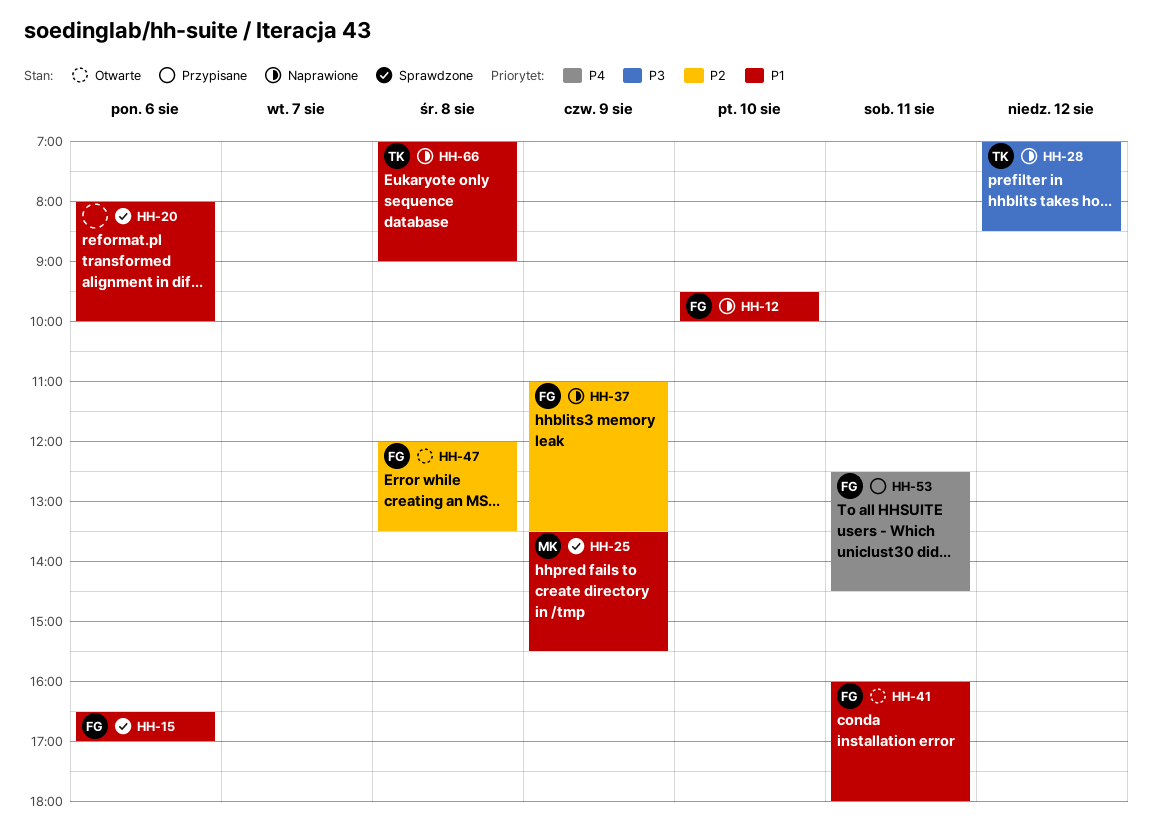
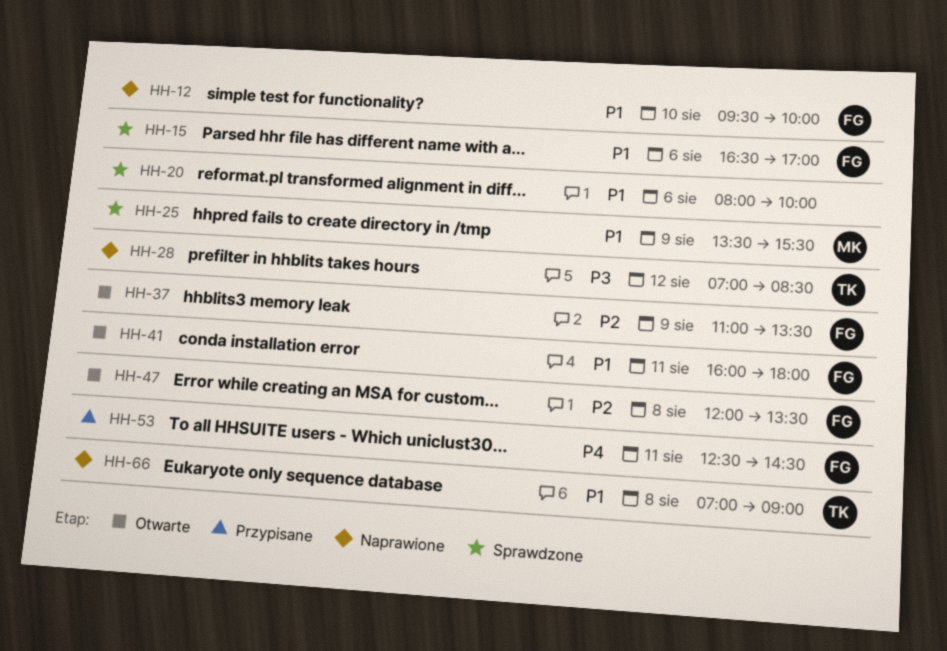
HH-37, status: Naprawione -> Otwarte

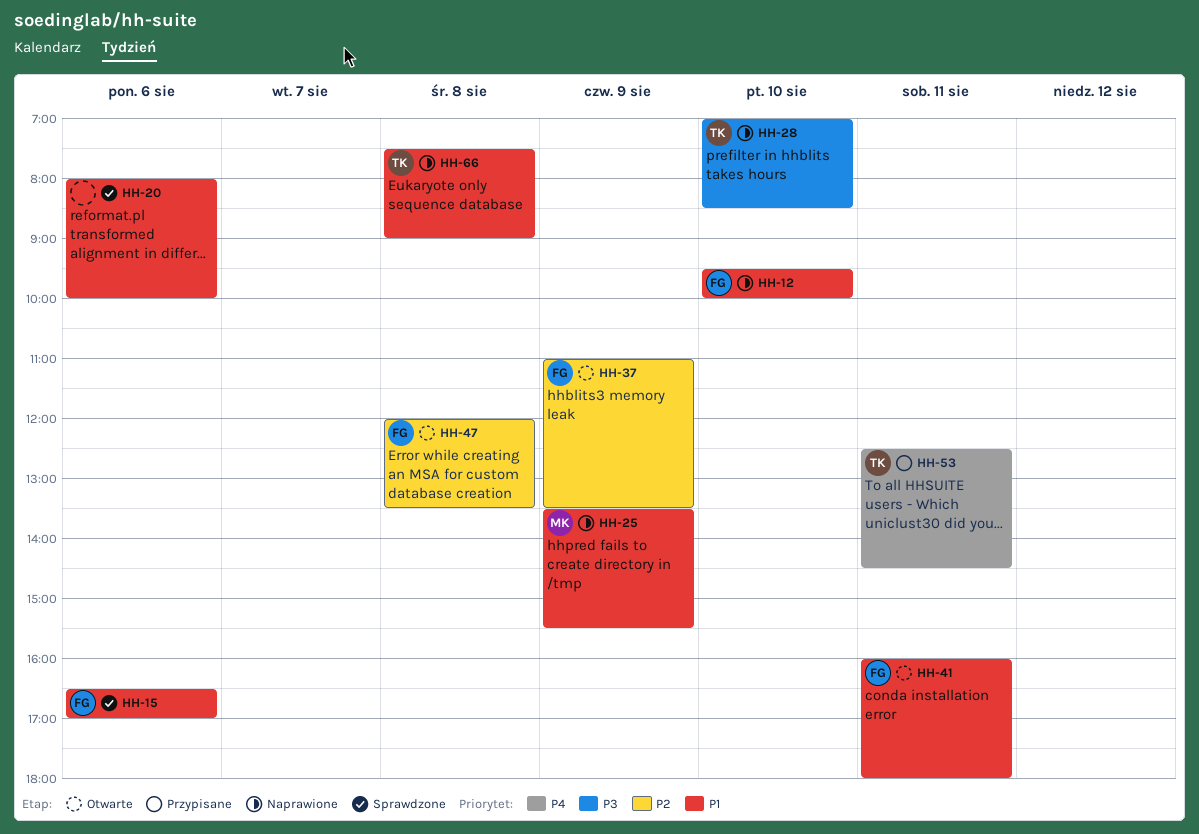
HH-25, status: Sprawdzone -> Naprawione
HH-28, day: Aug 12 -> Aug 10
HH-53, owner: FG -> TK
HH-66, begins: 07:00 -> 07:30

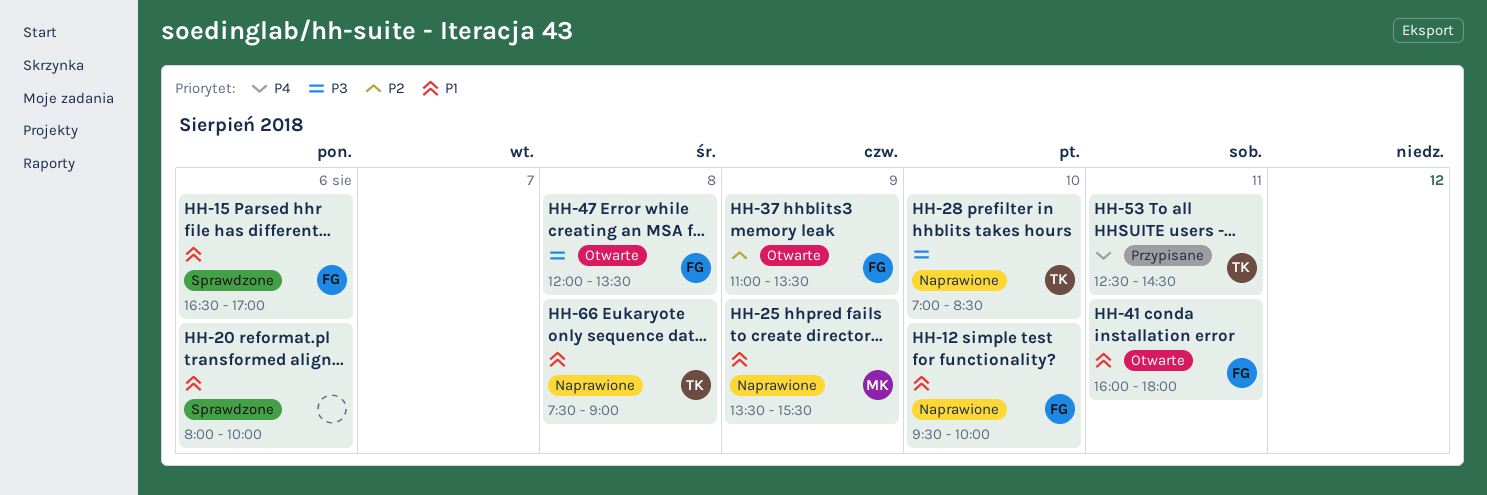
HH-47, priority: P2 -> P3

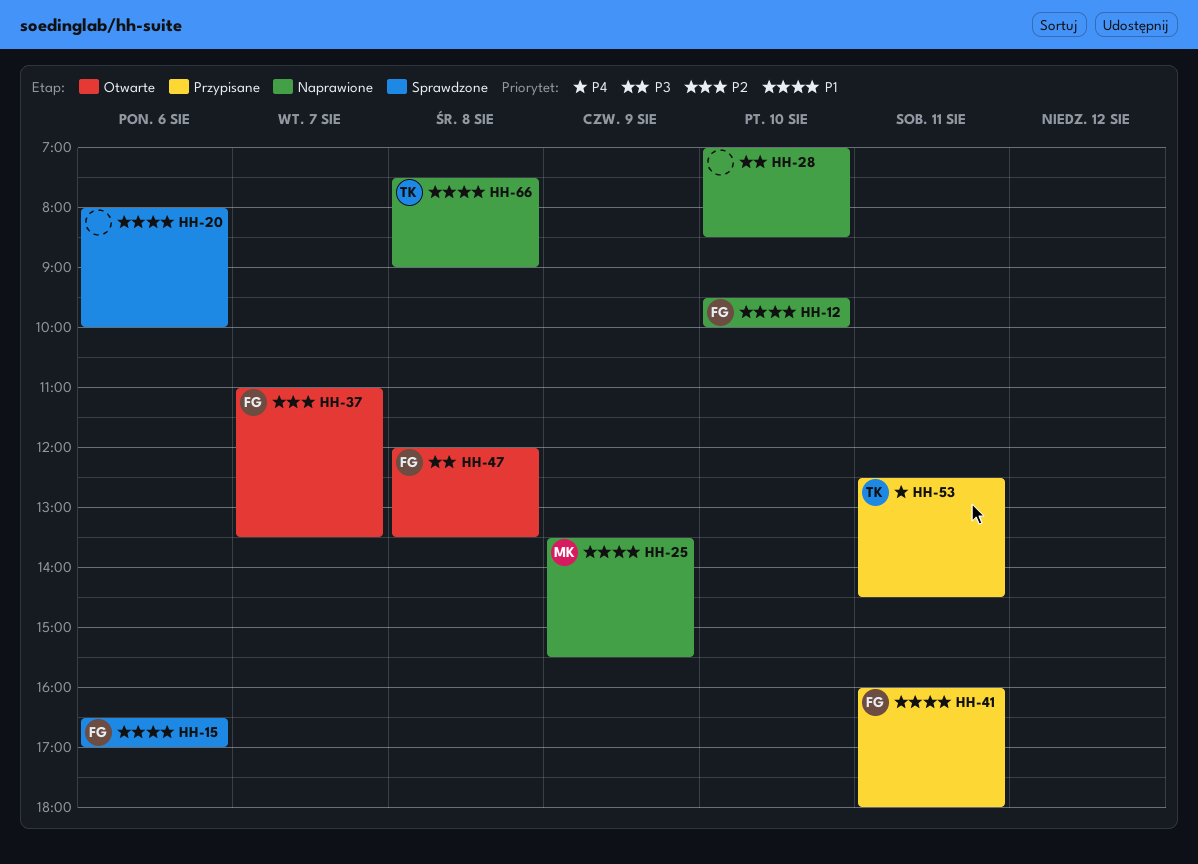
HH-28, owner: TK -> none
HH-37, day: Aug 9 -> Aug 7
HH-41, status: Otwarte -> Przypisane

